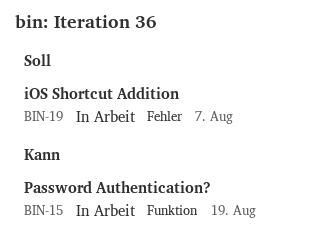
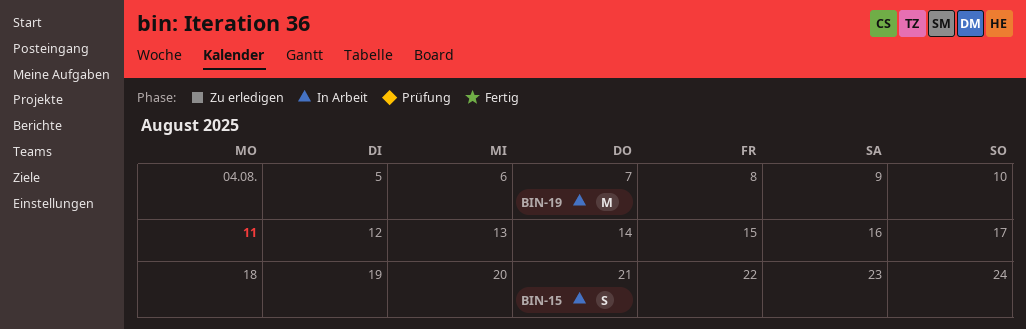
BIN-15, due: Aug 19 -> Aug 21

